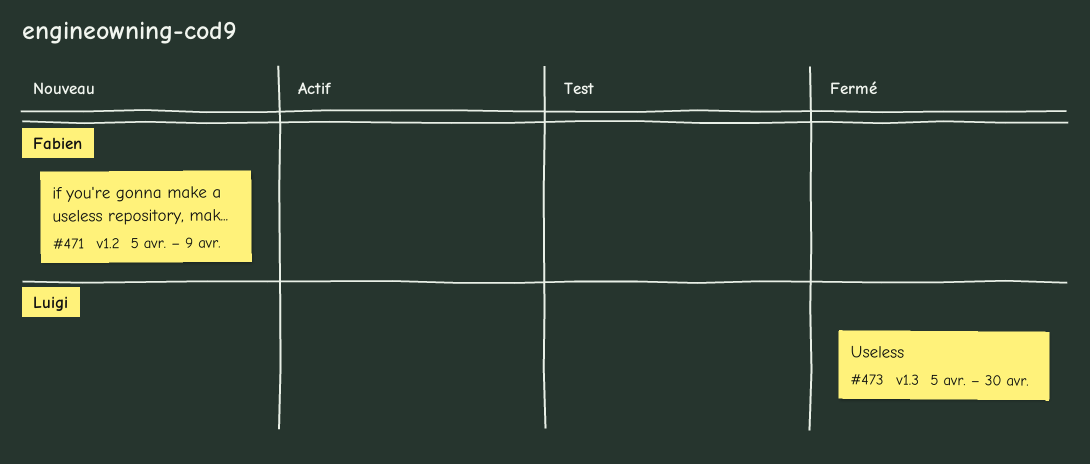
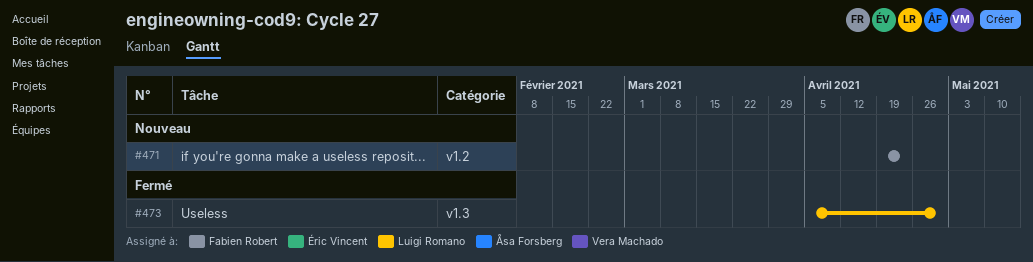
#471, start: Apr 5 -> Apr 19
#471, due: Apr 9 -> Apr 23

